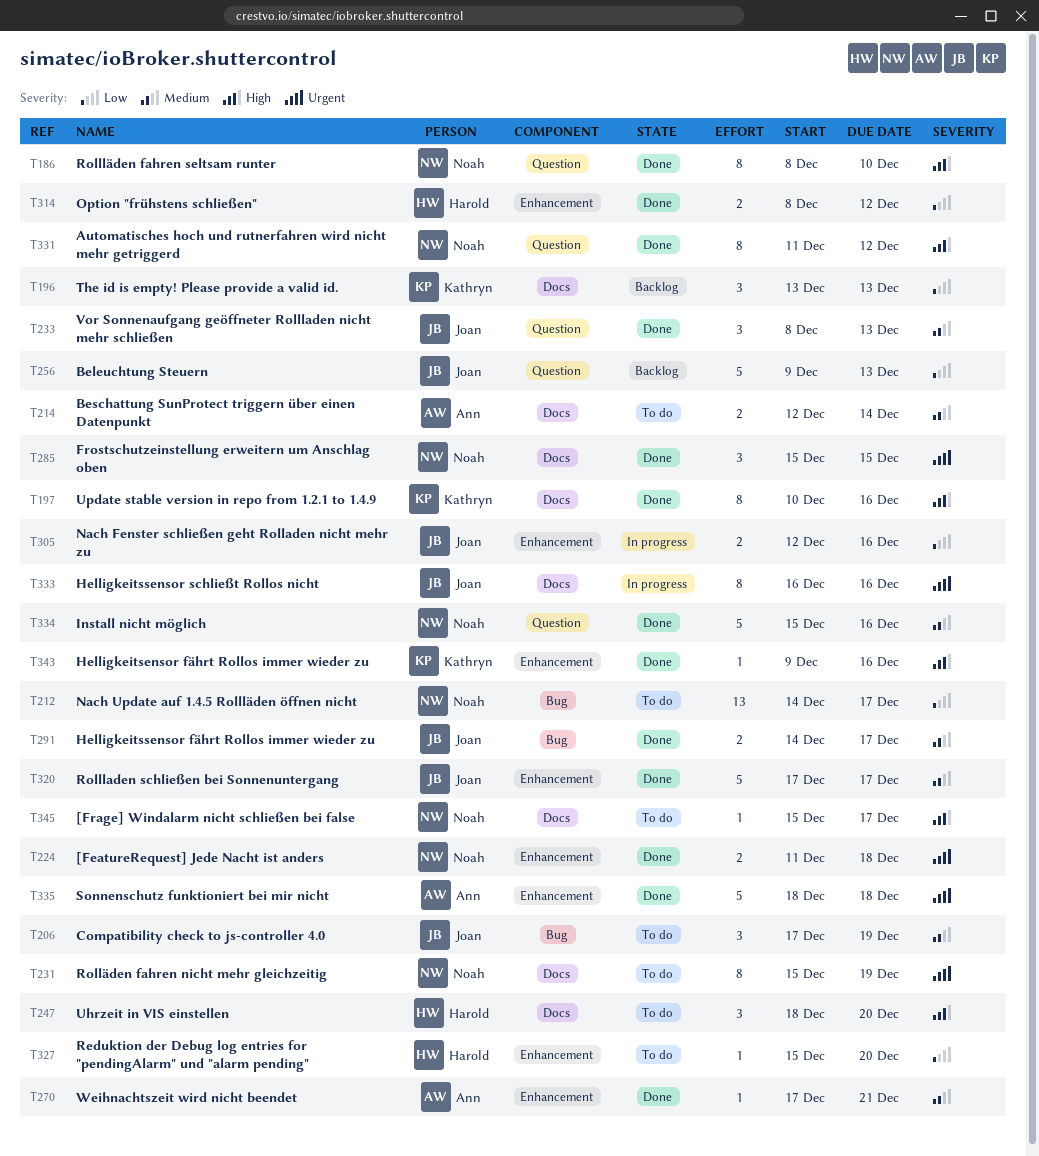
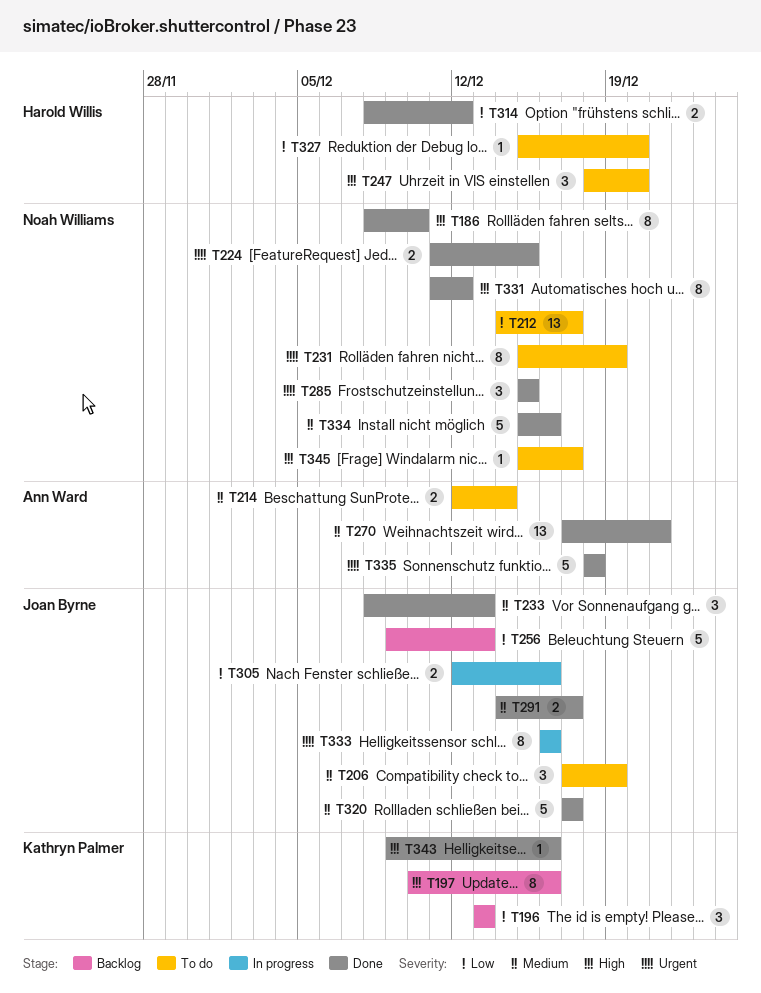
T197, status: Done -> Backlog
T224, due: Dec 18 -> Dec 15
T270, estimate: 1 -> 13

